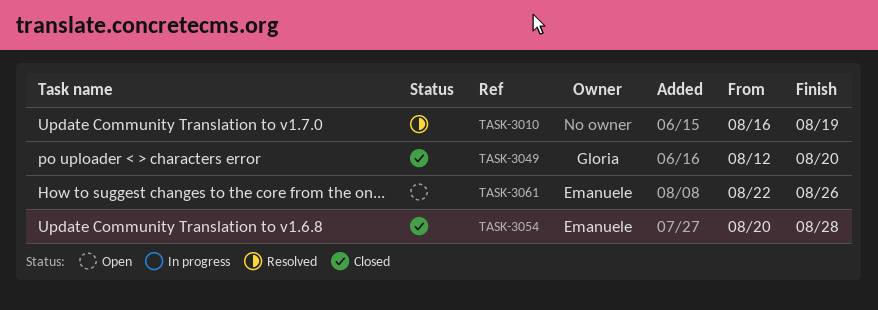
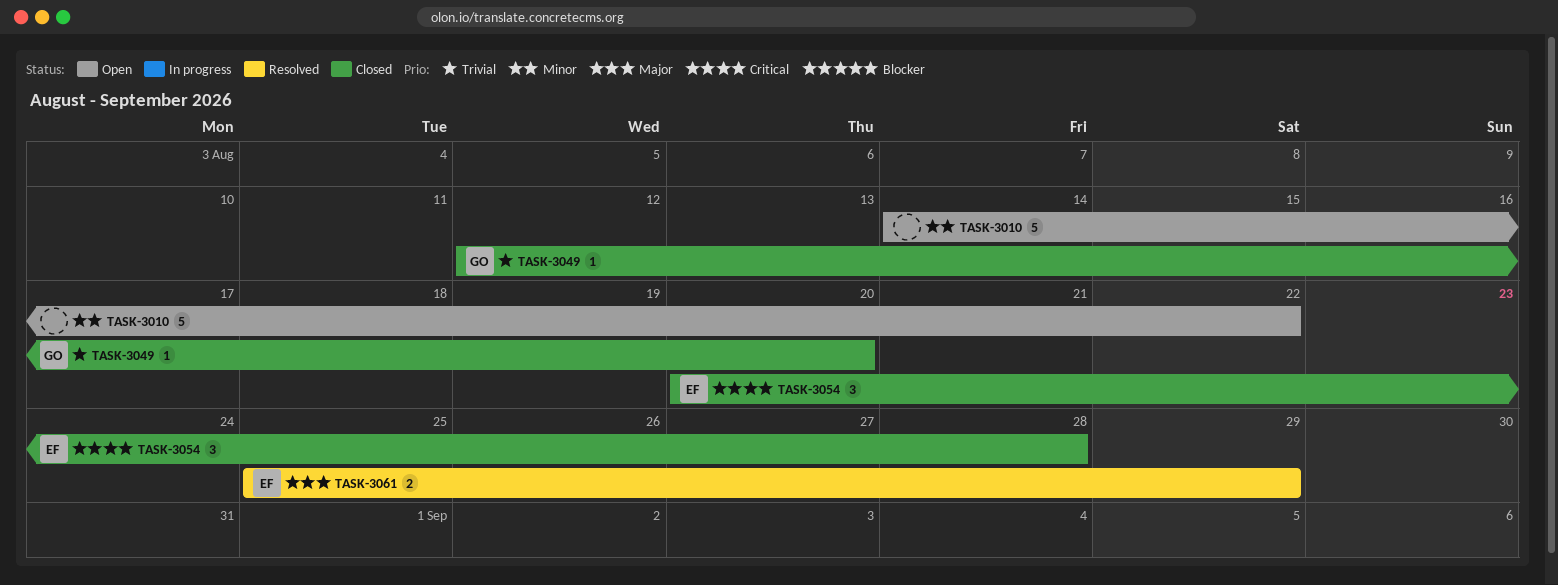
TASK-3010, status: Resolved -> Open
TASK-3010, start: Aug 16 -> Aug 14
TASK-3010, due: Aug 19 -> Aug 22
TASK-3061, status: Open -> Resolved
TASK-3061, start: Aug 22 -> Aug 25
TASK-3061, due: Aug 26 -> Aug 29

